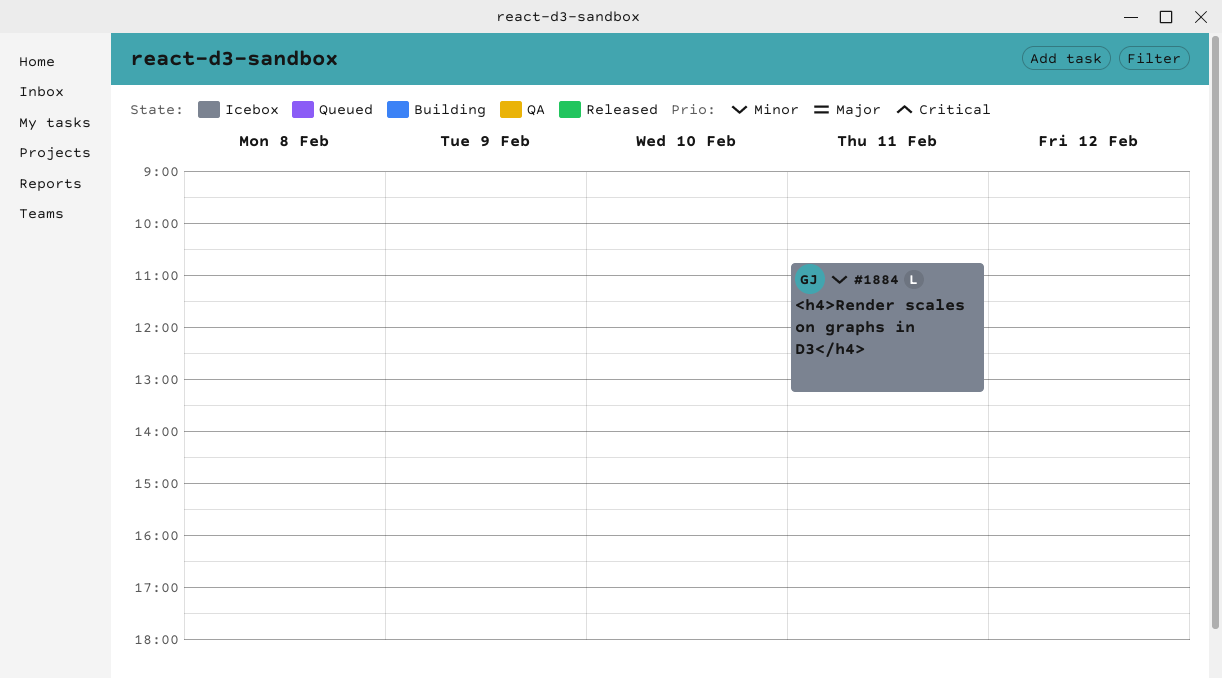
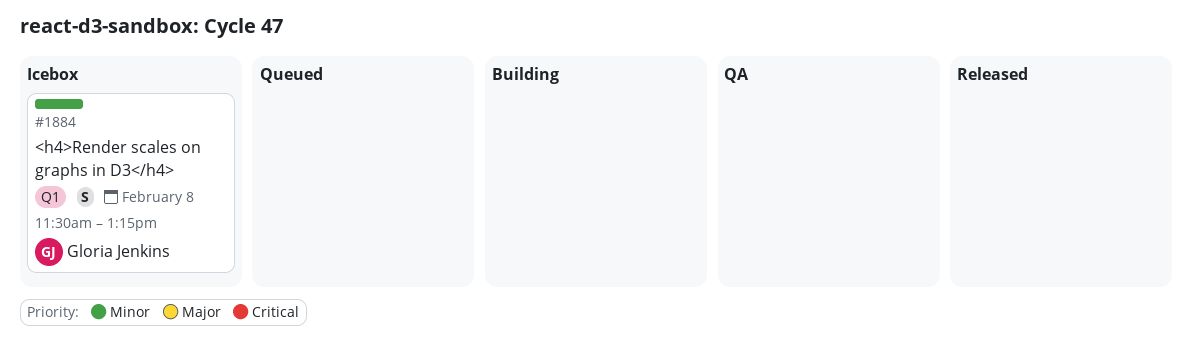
#1884, estimate: L -> S
#1884, day: Feb 11 -> Feb 8
#1884, begins: 10:45 -> 11:30

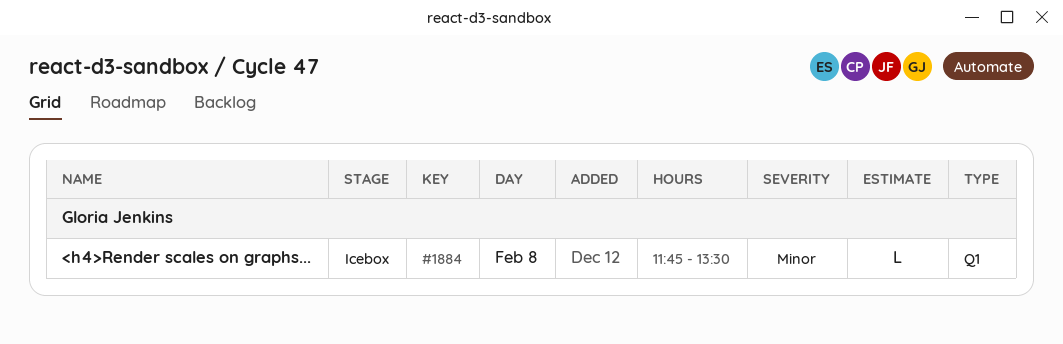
#1884, estimate: S -> L
#1884, begins: 11:30 -> 11:45
#1884, ends: 13:15 -> 13:30

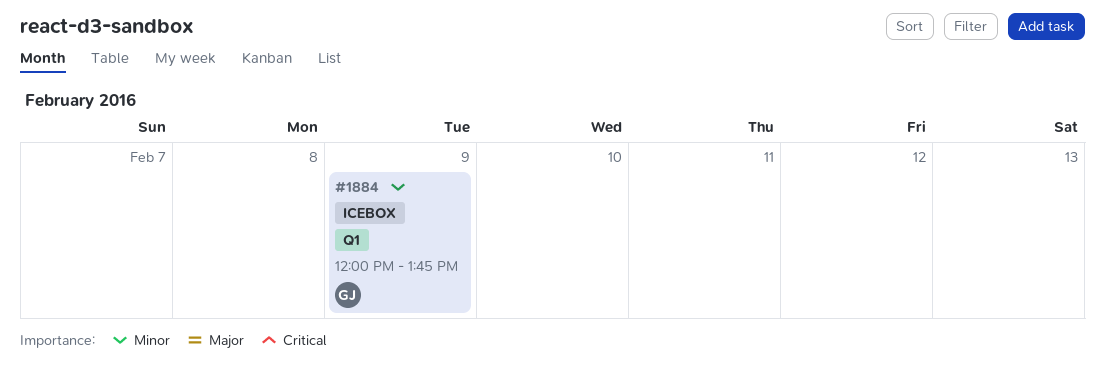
#1884, day: Feb 8 -> Feb 9
#1884, begins: 11:45 -> 12:00
#1884, ends: 13:30 -> 13:45

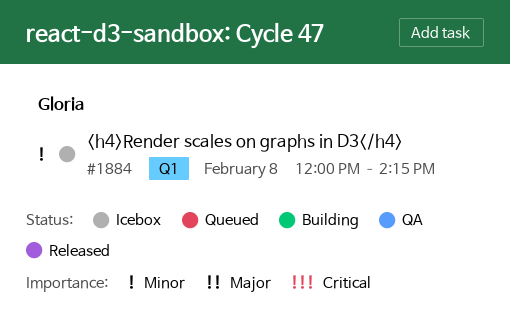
#1884, day: Feb 9 -> Feb 8
#1884, ends: 13:45 -> 14:15

